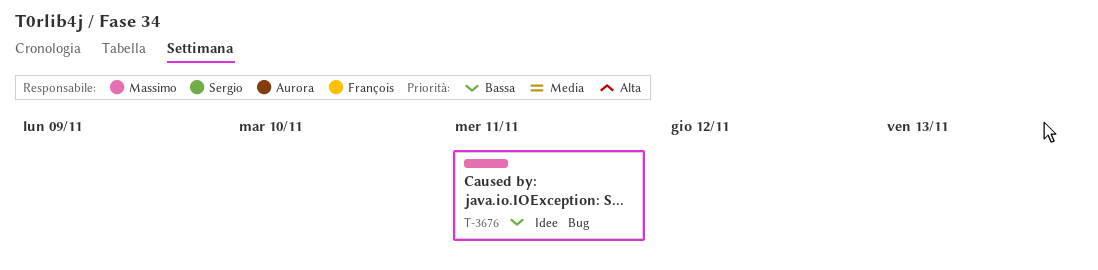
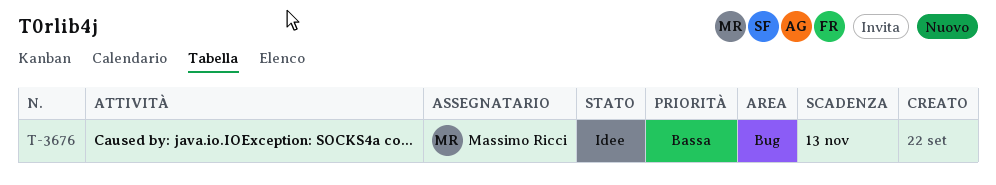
T-3676, due: Nov 11 -> Nov 13

